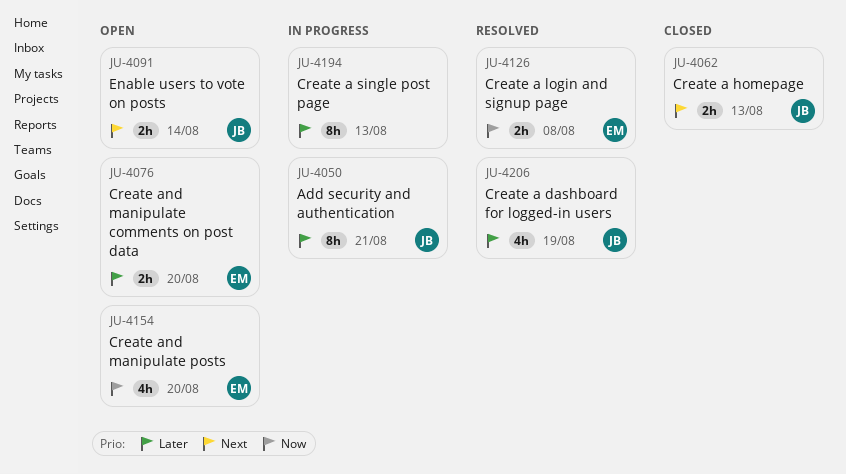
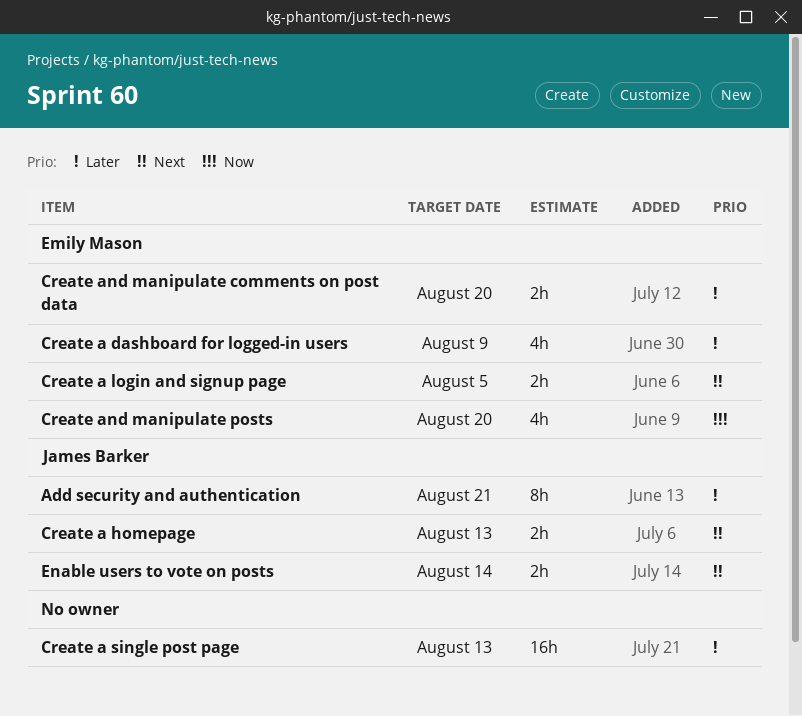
Create a dashboard for logged-in users, owner: James Barker -> Emily Mason
Create a dashboard for logged-in users, due: Aug 19 -> Aug 9
Create a login and signup page, priority: Now -> Next
Create a login and signup page, due: Aug 8 -> Aug 5
Create a single post page, estimate: 8h -> 16h

